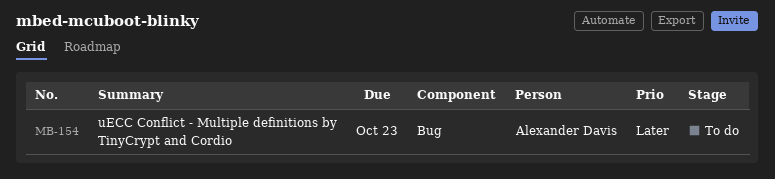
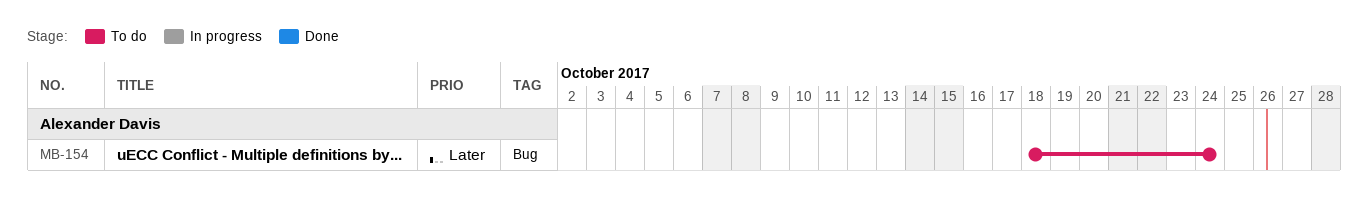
MB-154, due: Oct 23 -> Oct 24

